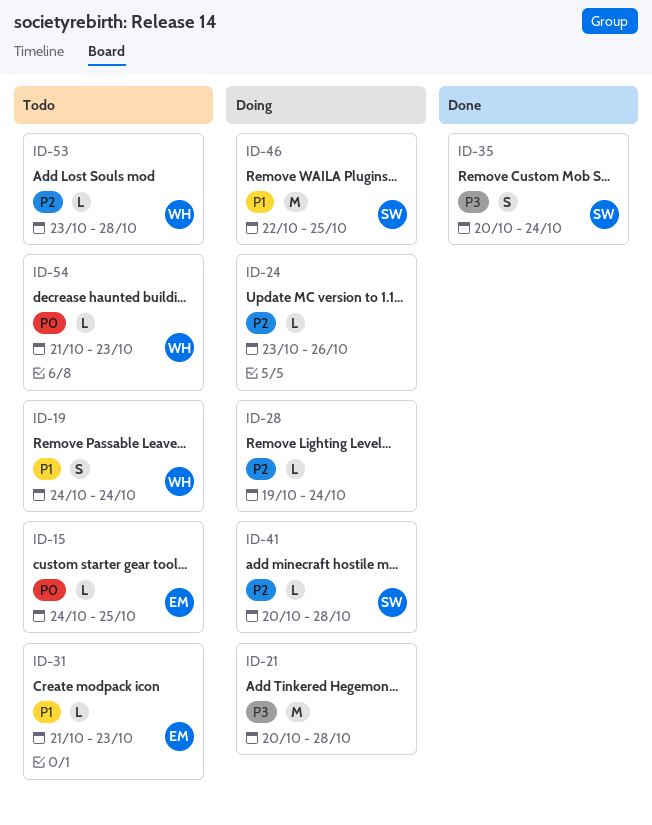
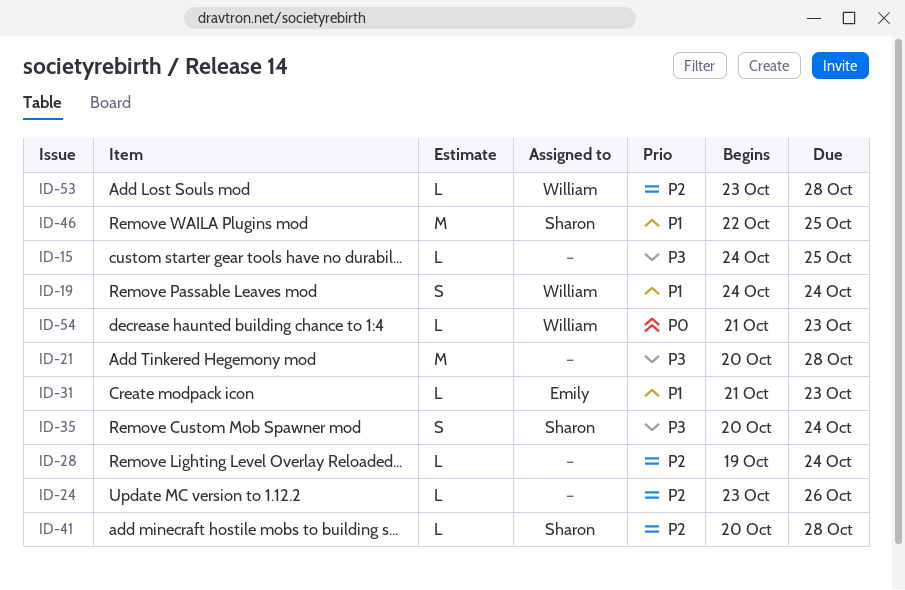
ID-15, owner: Emily -> none
ID-15, priority: P0 -> P3

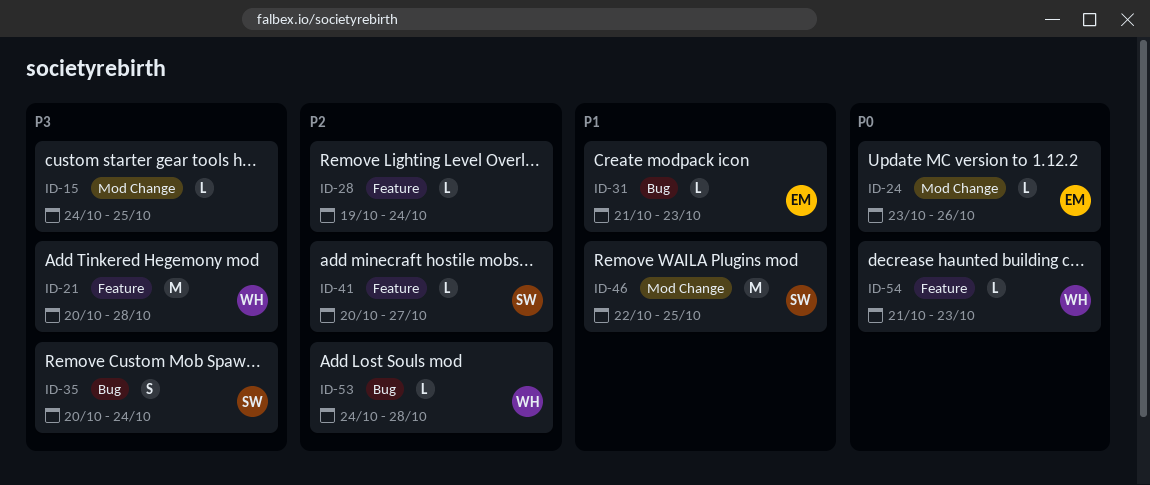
ID-19: present -> none
ID-21, owner: none -> William
ID-24, owner: none -> Emily
ID-24, priority: P2 -> P0
ID-41, due: Oct 28 -> Oct 27
ID-53, start: Oct 23 -> Oct 24

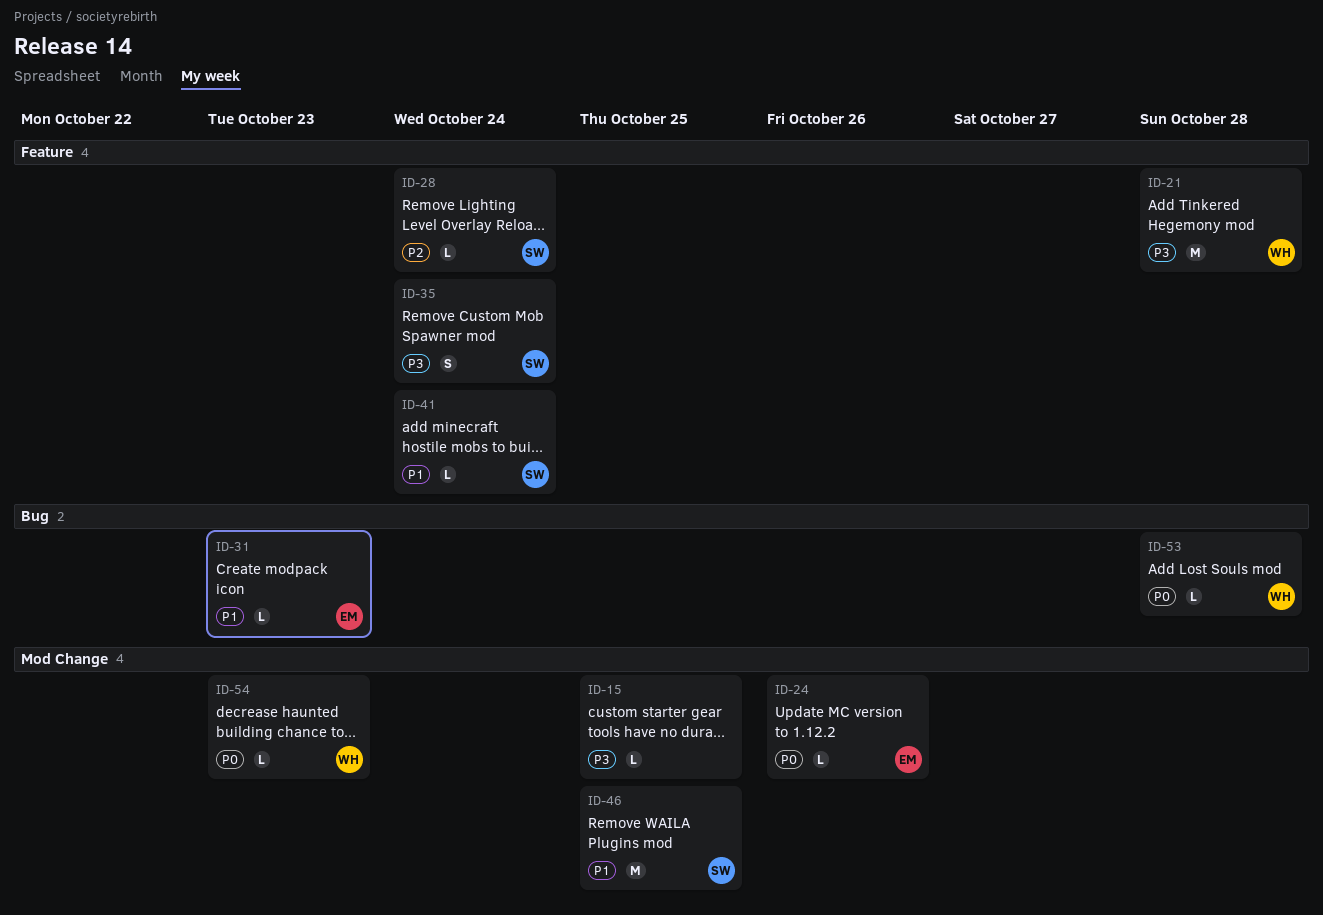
ID-28, owner: none -> SW
ID-35, label: Bug -> Feature
ID-41, priority: P2 -> P1
ID-41, due: Oct 27 -> Oct 24
ID-53, priority: P2 -> P0
ID-54, label: Feature -> Mod Change

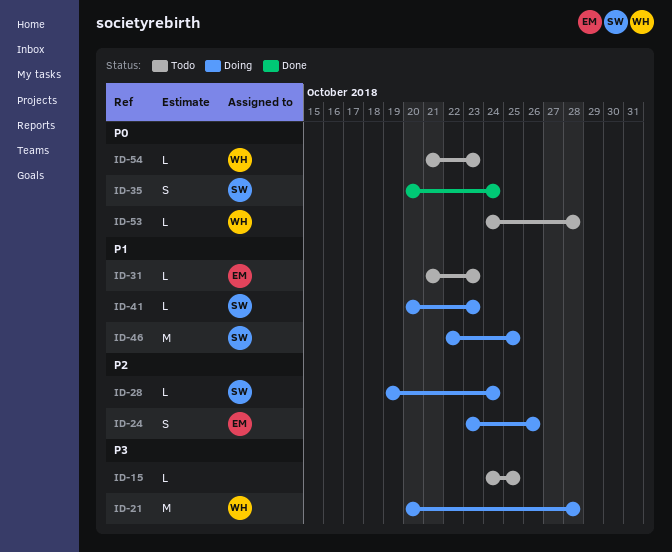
ID-24, priority: P0 -> P2
ID-24, estimate: L -> S
ID-35, priority: P3 -> P0
ID-41, due: Oct 24 -> Oct 23

